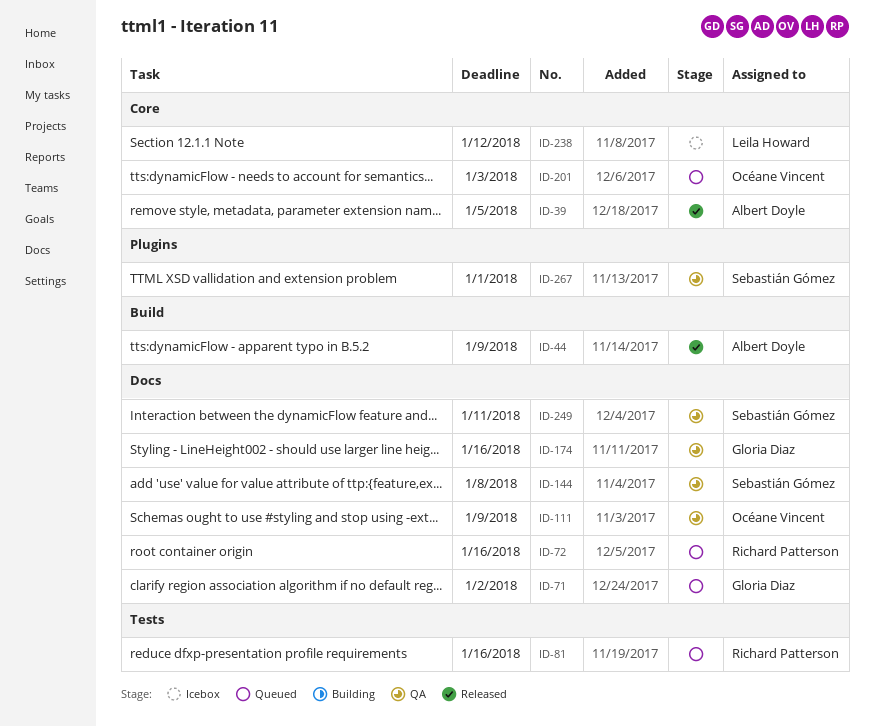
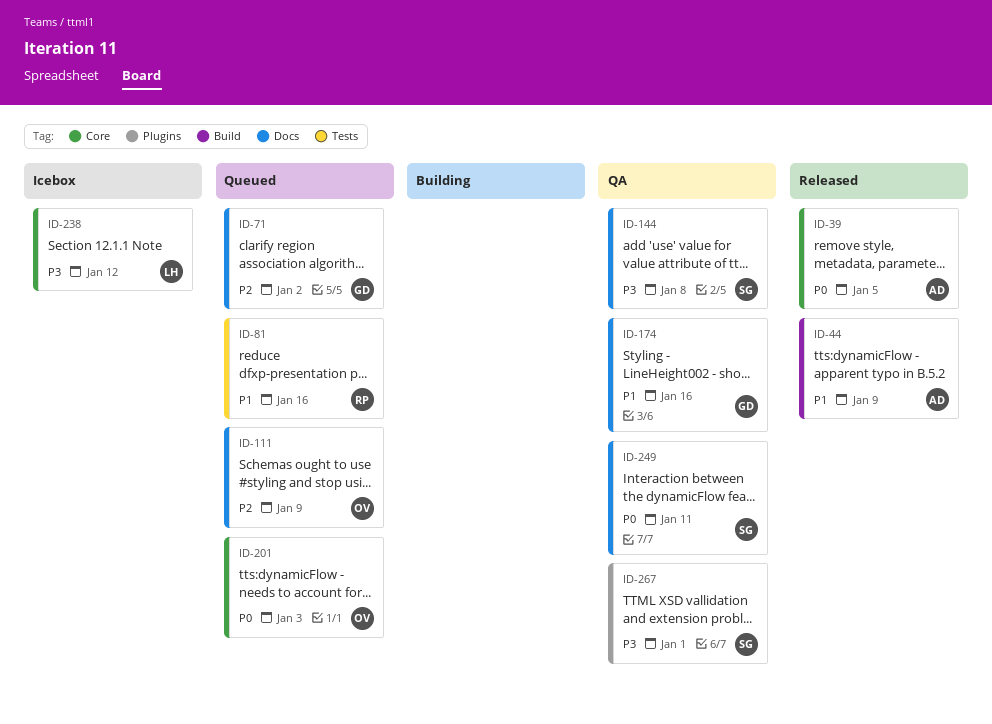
ID-72: present -> none
ID-111, status: QA -> Queued

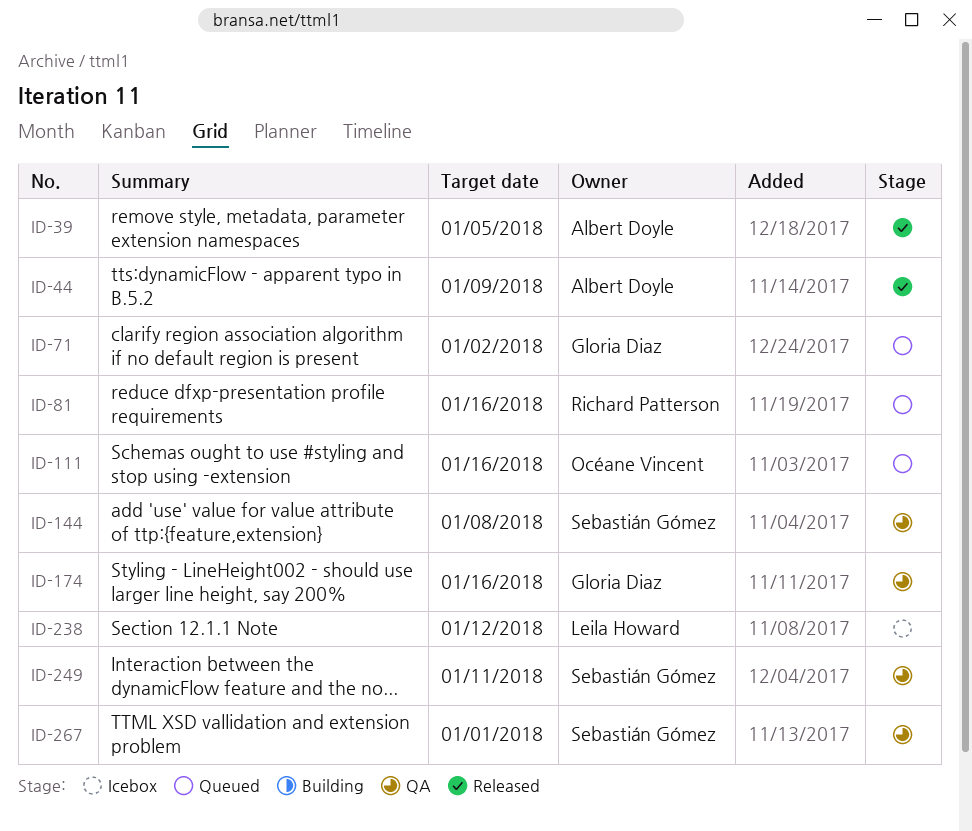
ID-111, due: Jan 9 -> Jan 16
ID-201: present -> none

